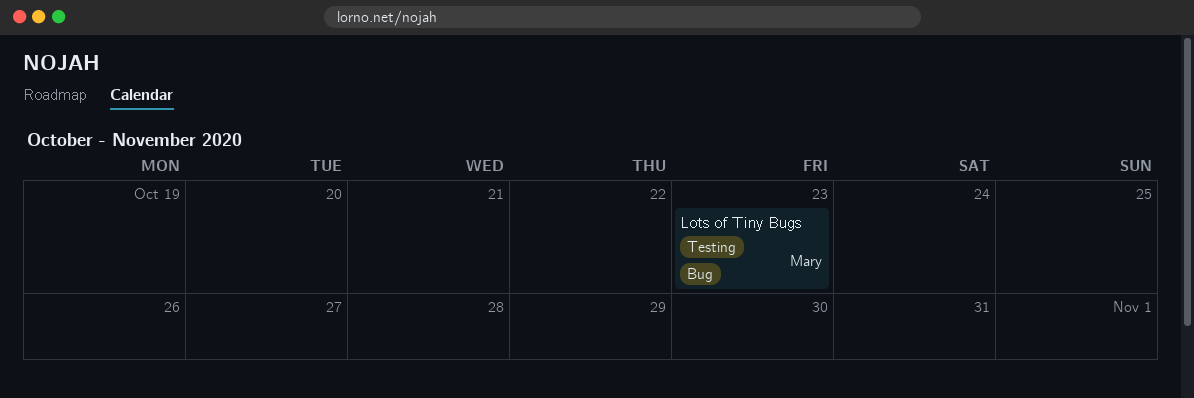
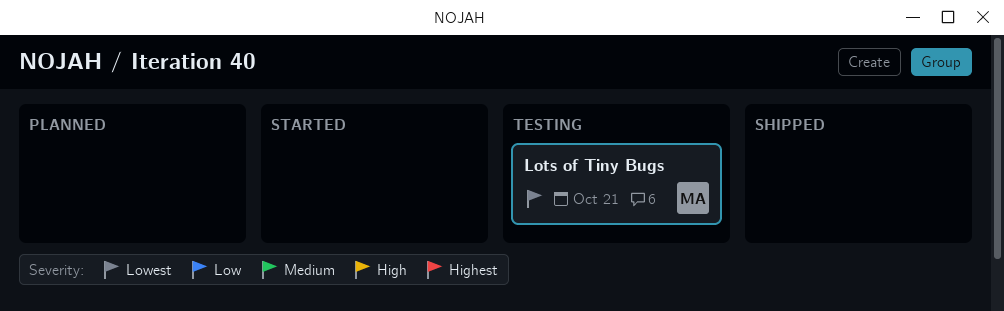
Lots of Tiny Bugs, due: Oct 23 -> Oct 21

